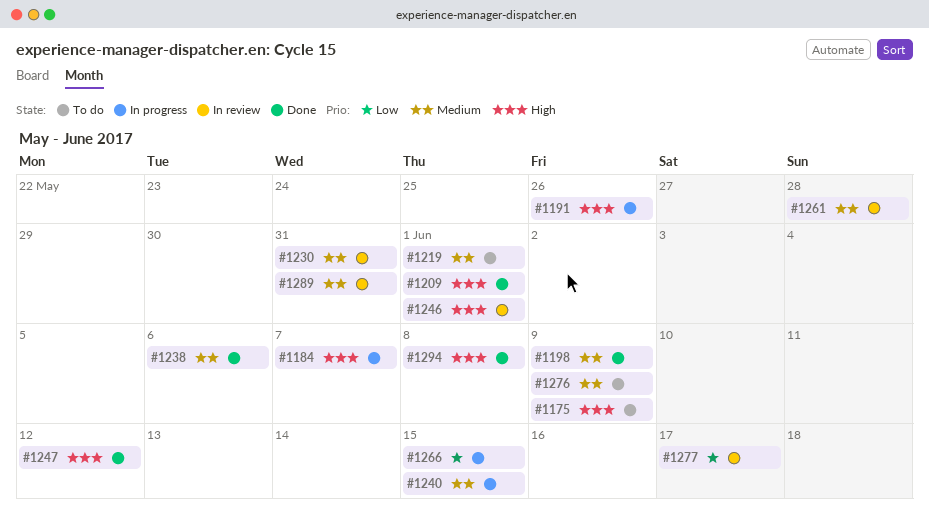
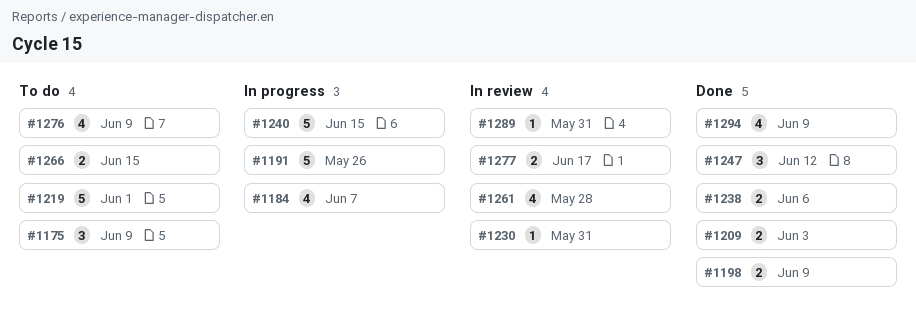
#1209, due: Jun 1 -> Jun 3
#1246: present -> none
#1266, status: In progress -> To do
#1294, due: Jun 8 -> Jun 9

